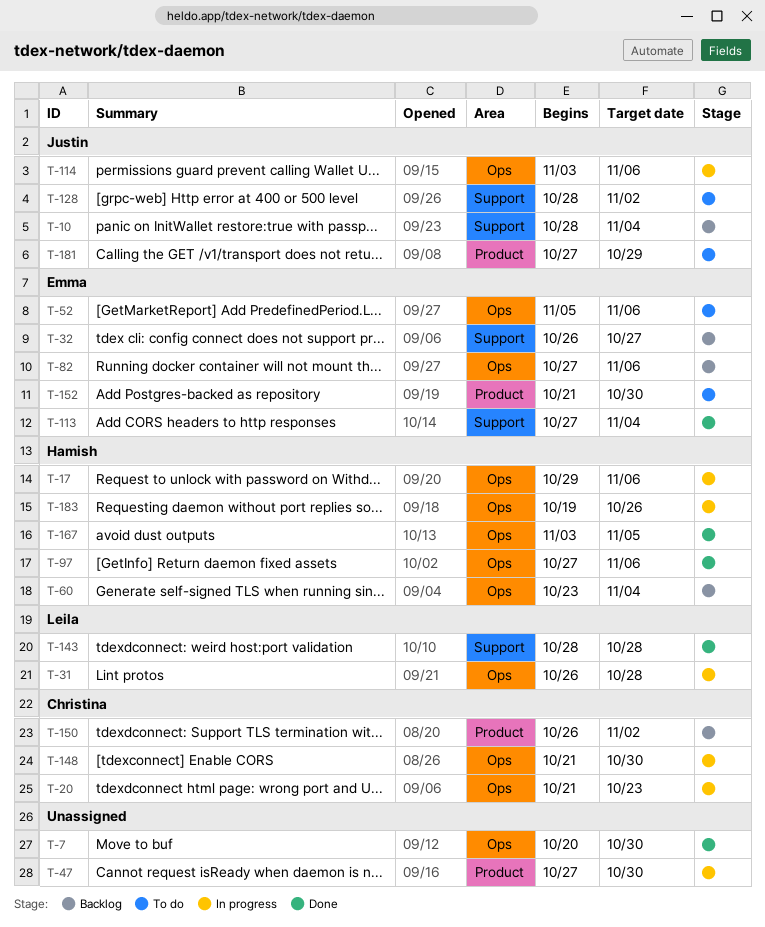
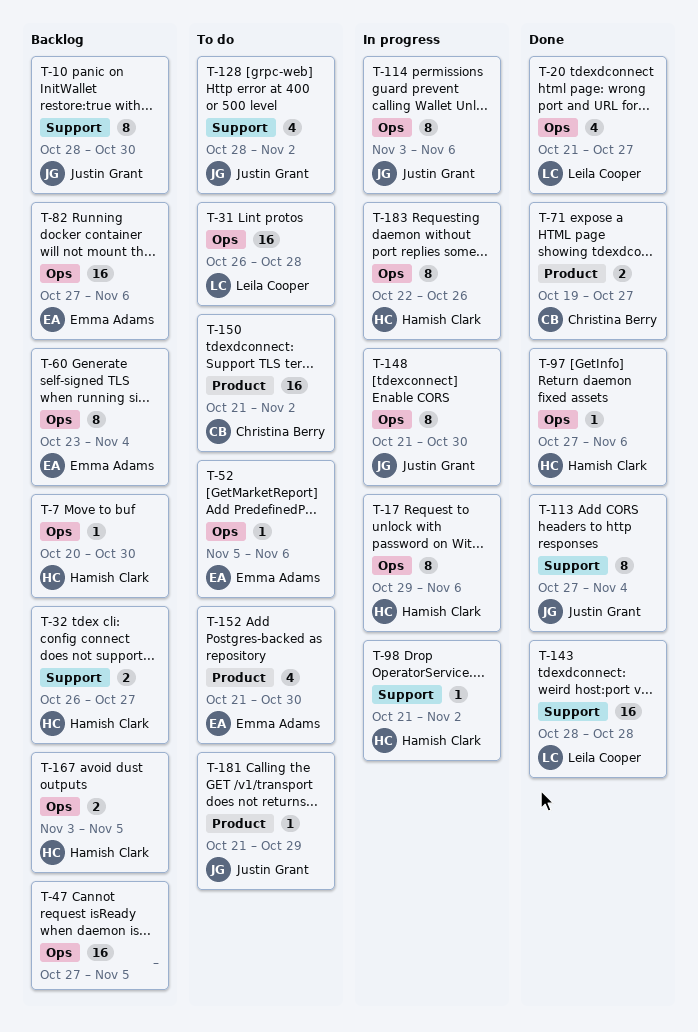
T-7, status: Done -> Backlog
T-7, owner: none -> Hamish Clark
T-10, due: Nov 4 -> Oct 30
T-20, status: In progress -> Done
T-20, owner: Christina Berry -> Leila Cooper
T-20, due: Oct 23 -> Oct 27
T-31, status: In progress -> To do
T-32, owner: Emma Adams -> Hamish Clark
T-47, status: In progress -> Backlog
T-47, label: Product -> Ops
T-47, due: Oct 30 -> Nov 5
T-60, owner: Hamish Clark -> Emma Adams
T-71: none -> present
T-98: none -> present
T-113, owner: Emma Adams -> Justin Grant
T-148, owner: Christina Berry -> Justin Grant
T-150, status: Backlog -> To do
T-150, start: Oct 26 -> Oct 21
T-167, status: Done -> Backlog
T-181, start: Oct 27 -> Oct 21
T-183, start: Oct 19 -> Oct 22

